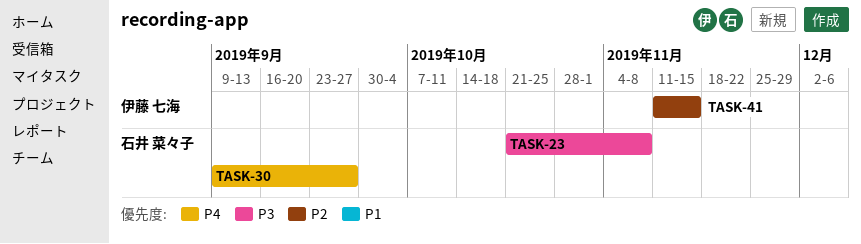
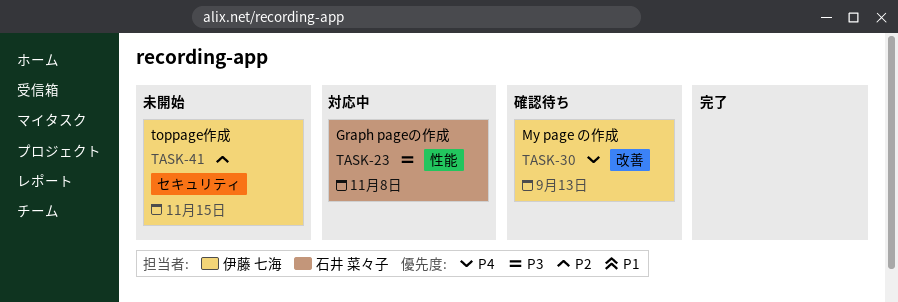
TASK-30, owner: 石井 菜々子 -> 伊藤 七海
TASK-30, due: Sep 27 -> Sep 13

